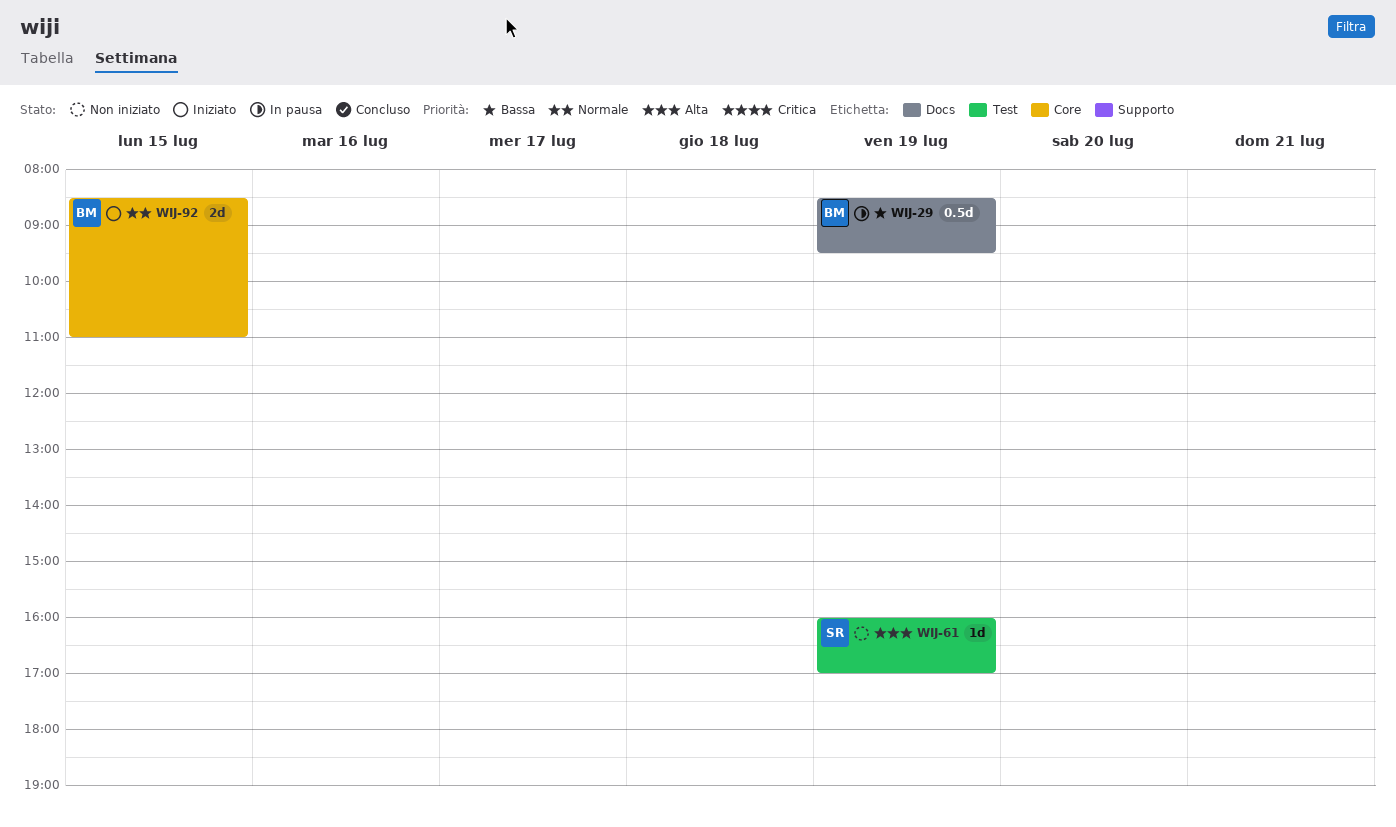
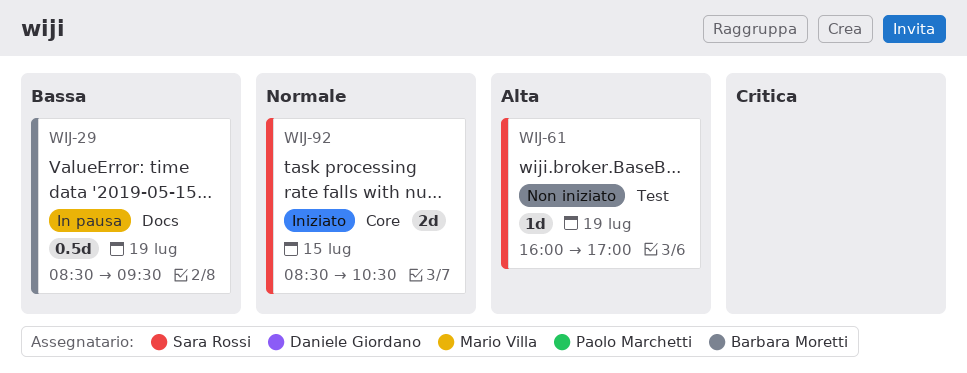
WIJ-92, owner: Barbara Moretti -> Sara Rossi
WIJ-92, ends: 11:00 -> 10:30

